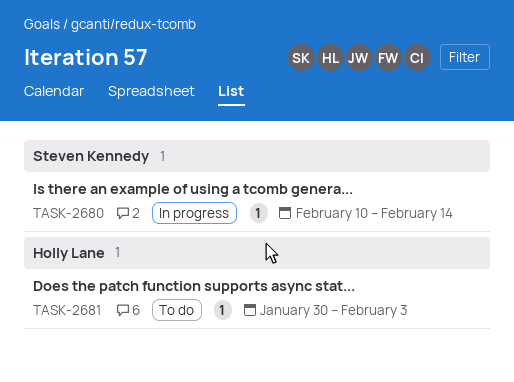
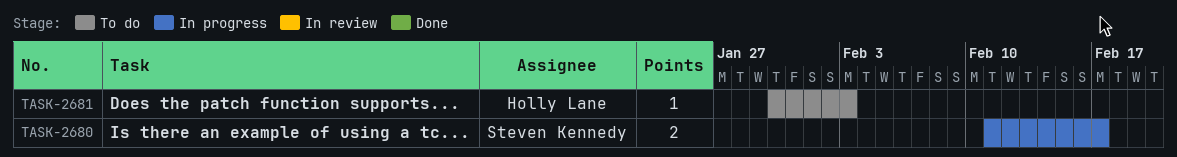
TASK-2680, estimate: 1 -> 2
TASK-2680, start: Feb 10 -> Feb 11
TASK-2680, due: Feb 14 -> Feb 17

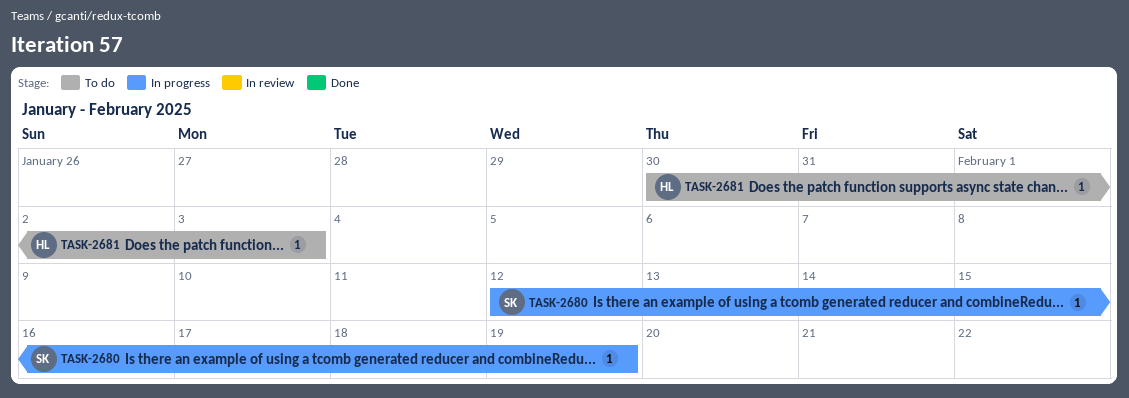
TASK-2680, estimate: 2 -> 1
TASK-2680, start: Feb 11 -> Feb 12
TASK-2680, due: Feb 17 -> Feb 19

